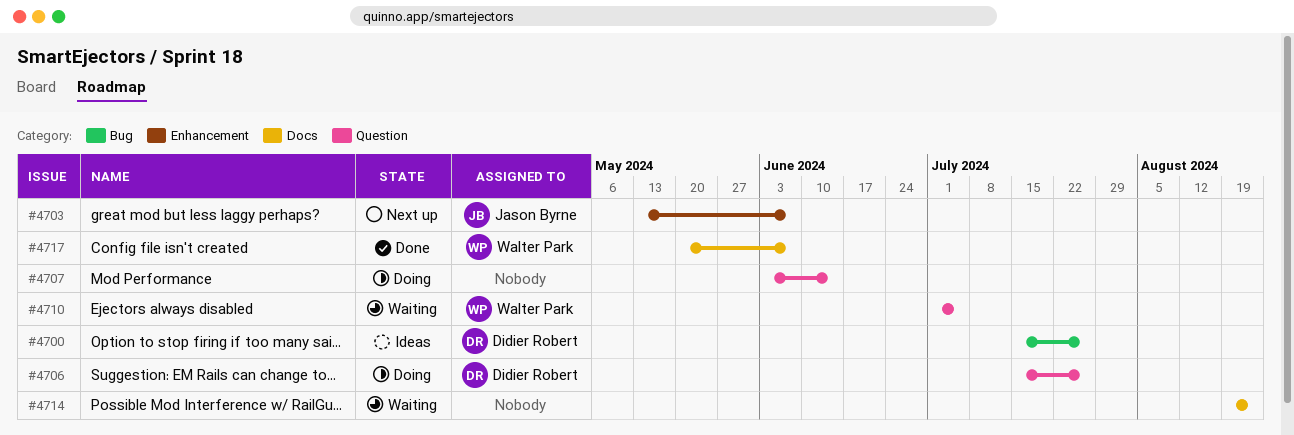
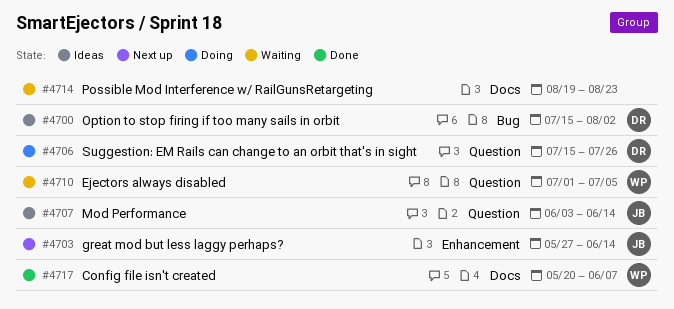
#4700, due: Jul 26 -> Aug 2
#4703, start: May 13 -> May 27
#4703, due: Jun 7 -> Jun 14
#4707, status: Doing -> Ideas
#4707, owner: none -> Jason Byrne

